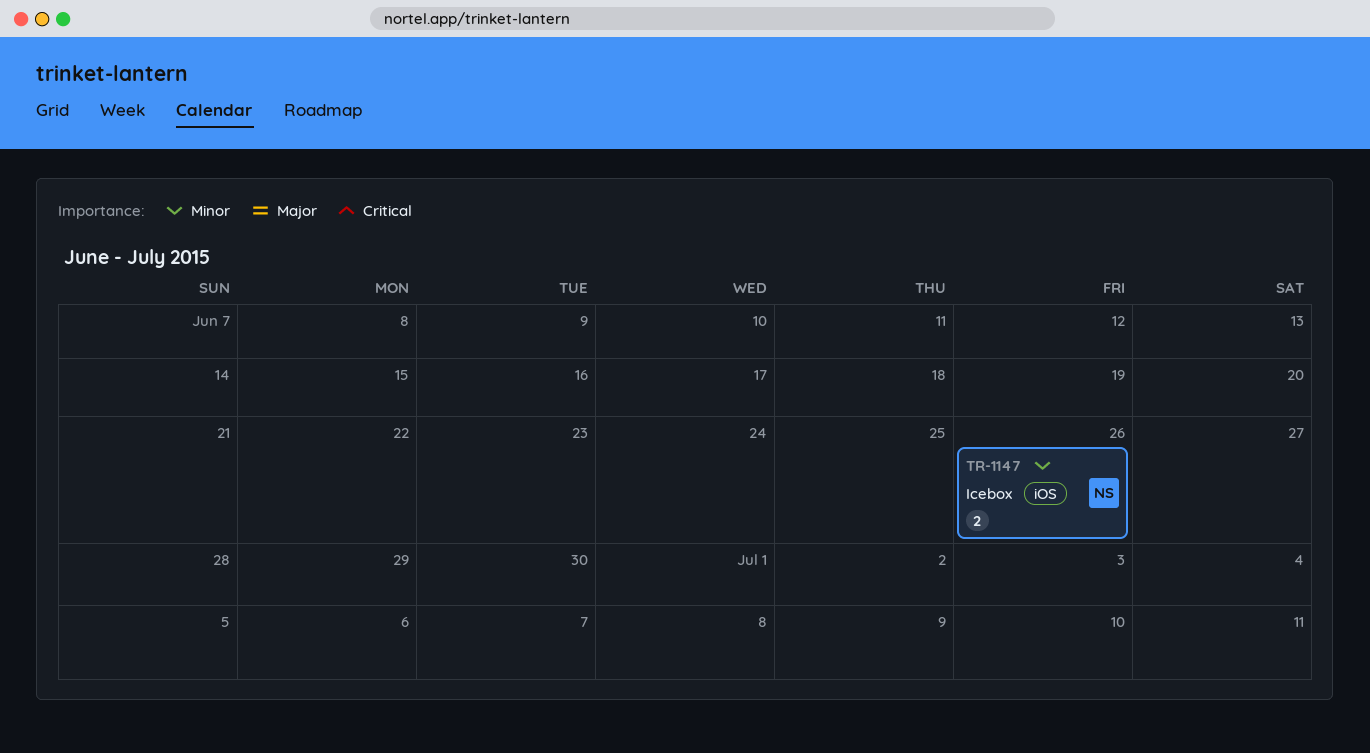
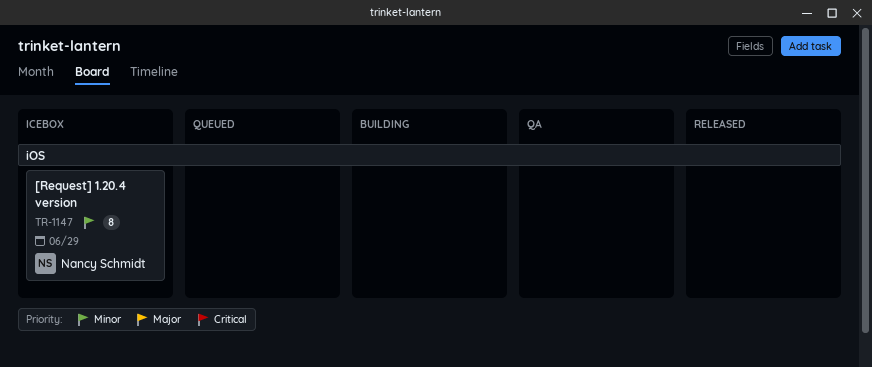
TR-1147, estimate: 2 -> 8
TR-1147, due: Jun 26 -> Jun 29

